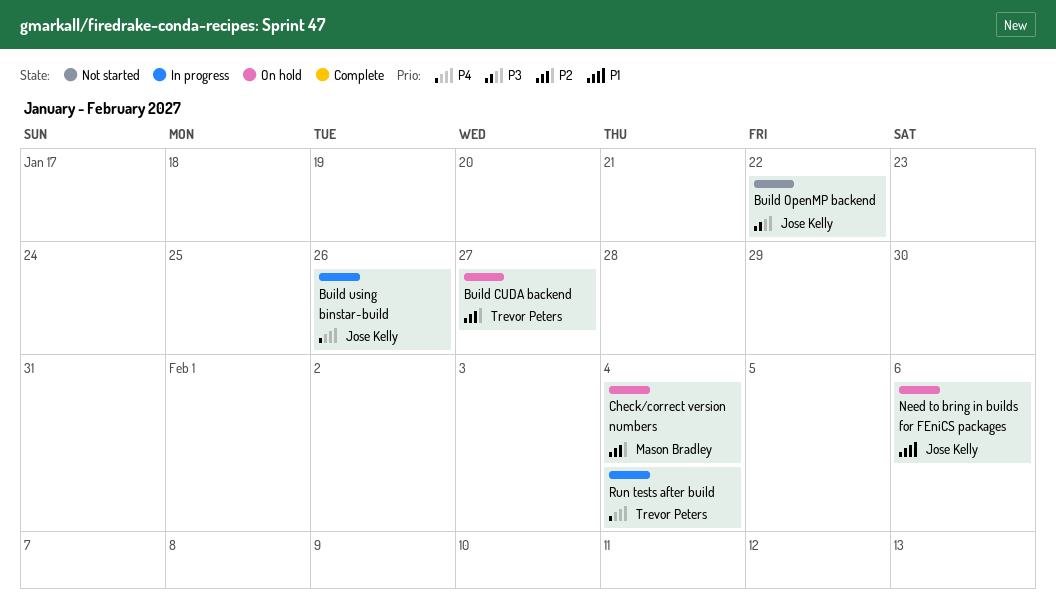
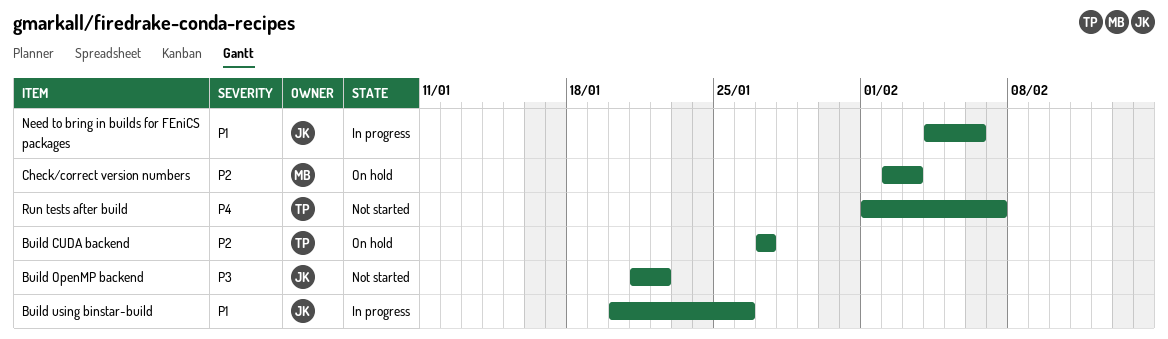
Build using binstar-build, priority: P4 -> P1
Check/correct version numbers, due: Feb 4 -> Feb 3
Need to bring in builds for FEniCS packages, status: On hold -> In progress
Run tests after build, status: In progress -> Not started
Run tests after build, due: Feb 4 -> Feb 7

